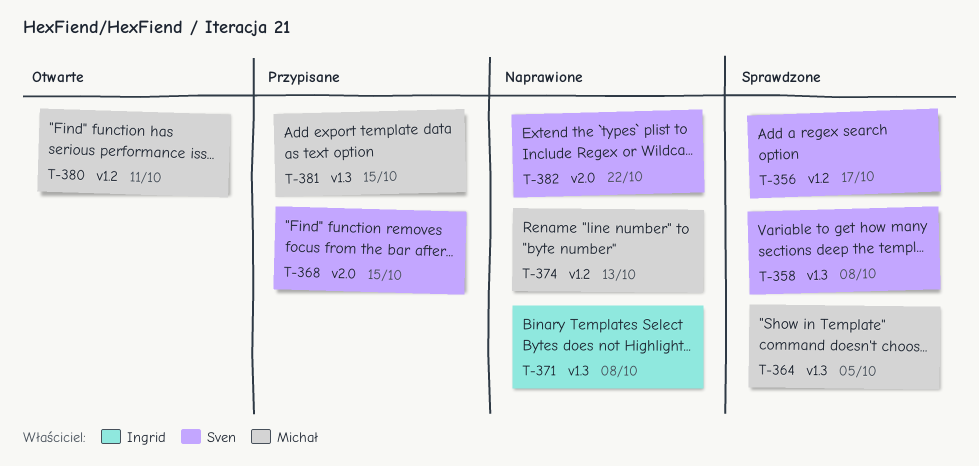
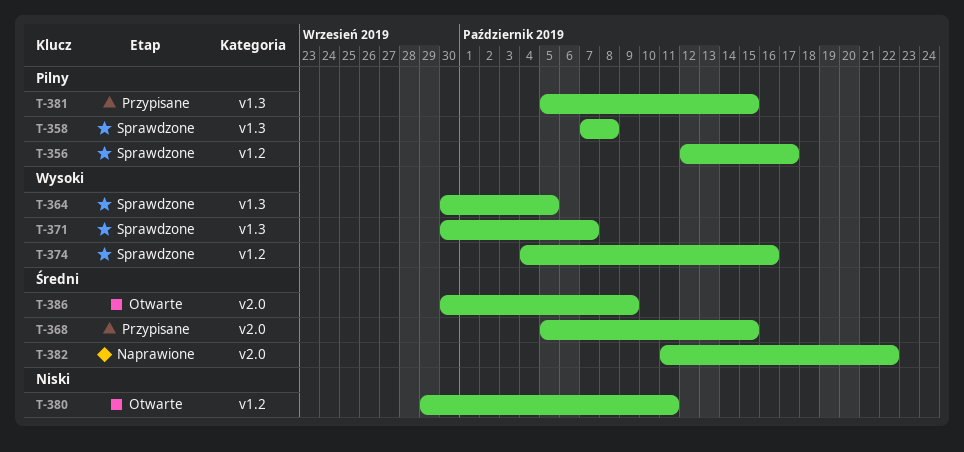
T-371, status: Naprawione -> Sprawdzone
T-371, due: Oct 8 -> Oct 7
T-374, status: Naprawione -> Sprawdzone
T-374, due: Oct 13 -> Oct 16
T-386: none -> present

